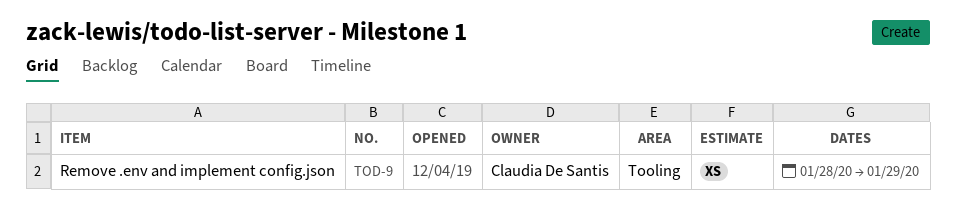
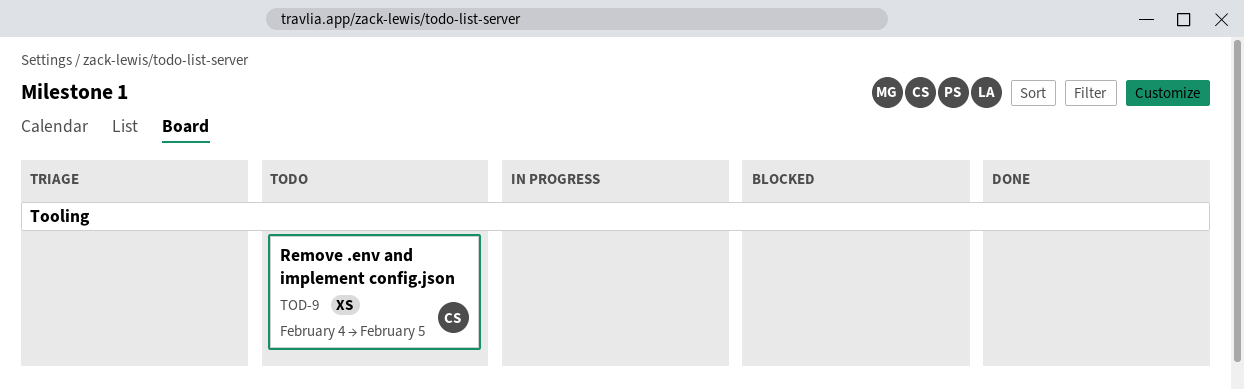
TOD-9, start: Jan 28 -> Feb 4
TOD-9, due: Jan 29 -> Feb 5

